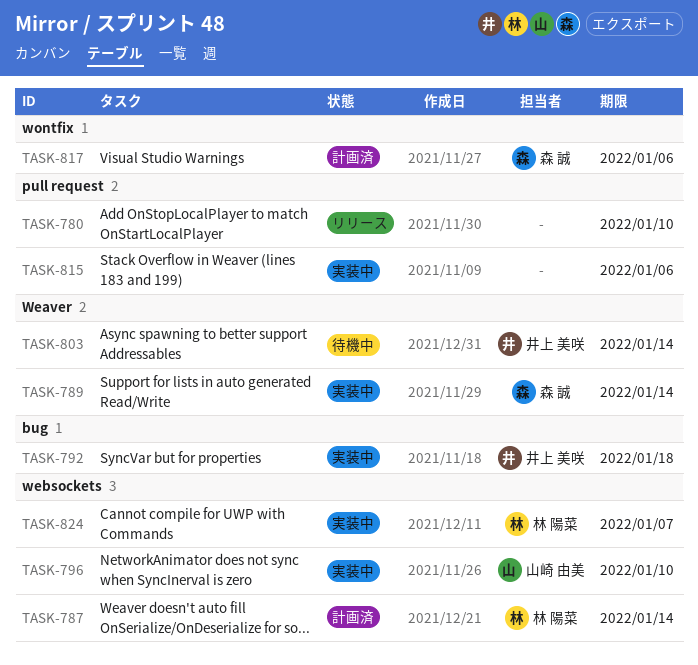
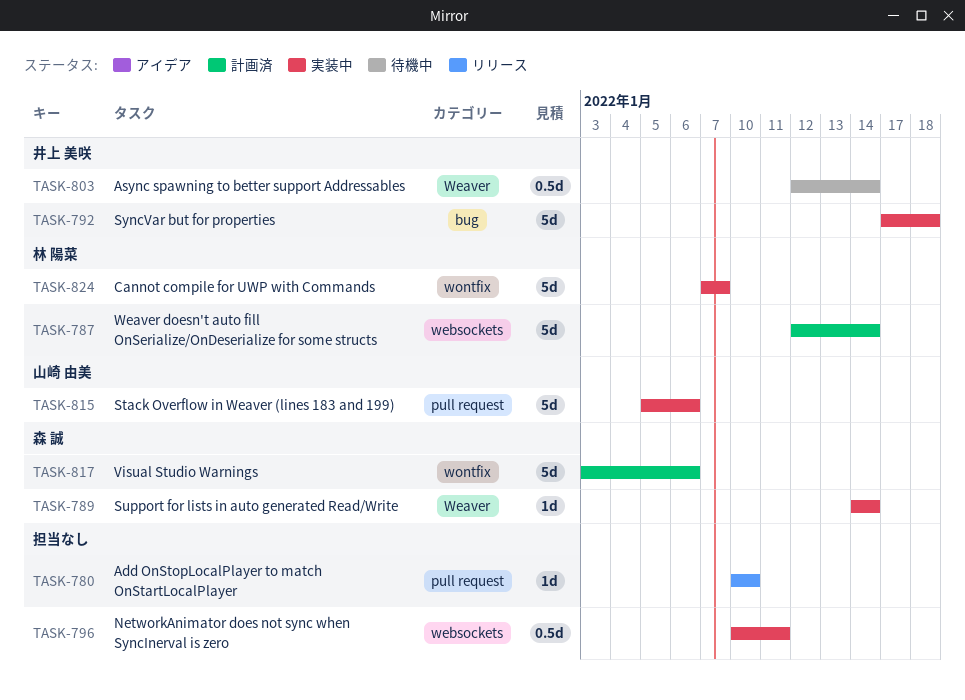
TASK-796, owner: 山崎 由美 -> none
TASK-796, due: Jan 10 -> Jan 11
TASK-815, owner: none -> 山崎 由美
TASK-824, label: websockets -> wontfix

